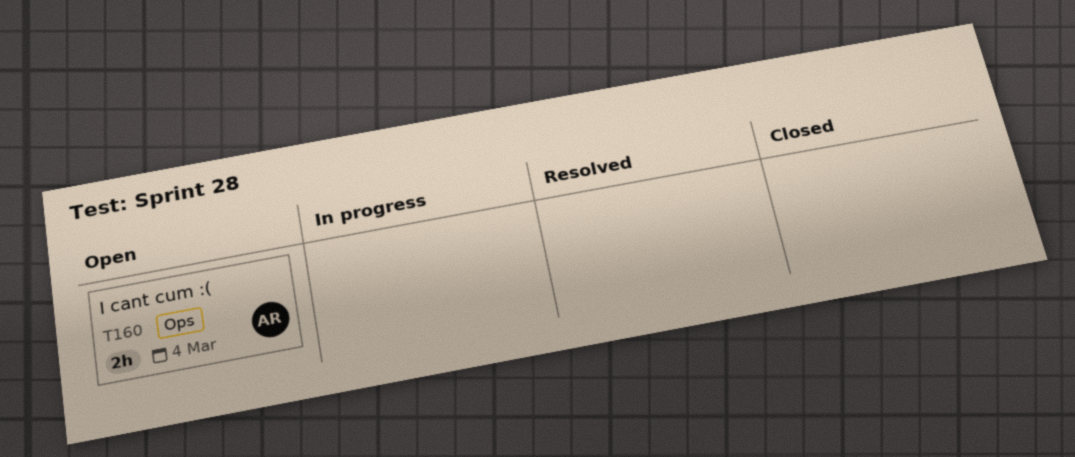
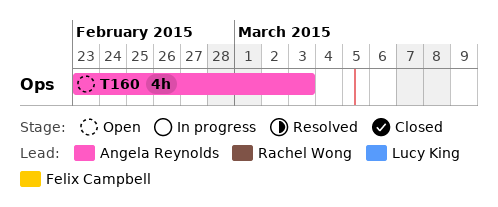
T160, estimate: 2h -> 4h
T160, due: Mar 4 -> Mar 3

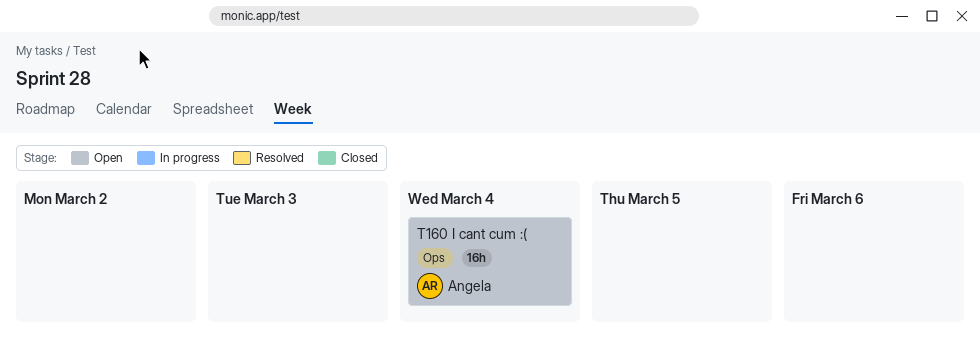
T160, estimate: 4h -> 16h
T160, due: Mar 3 -> Mar 4

